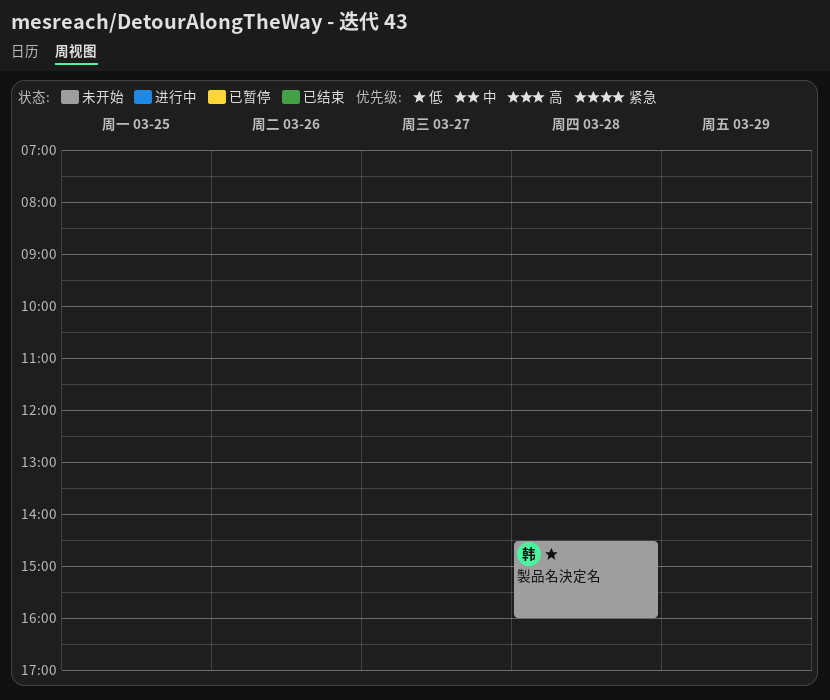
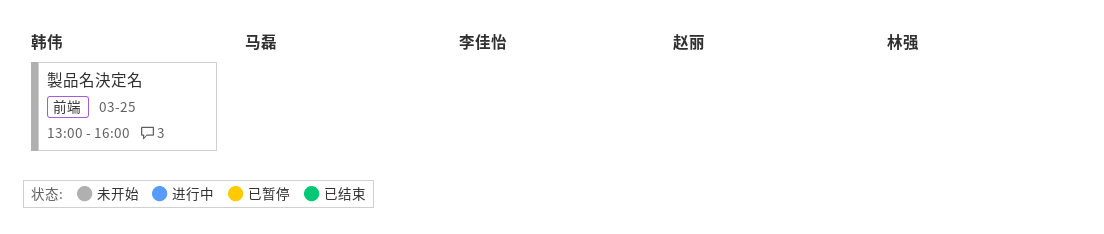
製品名決定名, day: Mar 28 -> Mar 25
製品名決定名, begins: 14:30 -> 13:00

